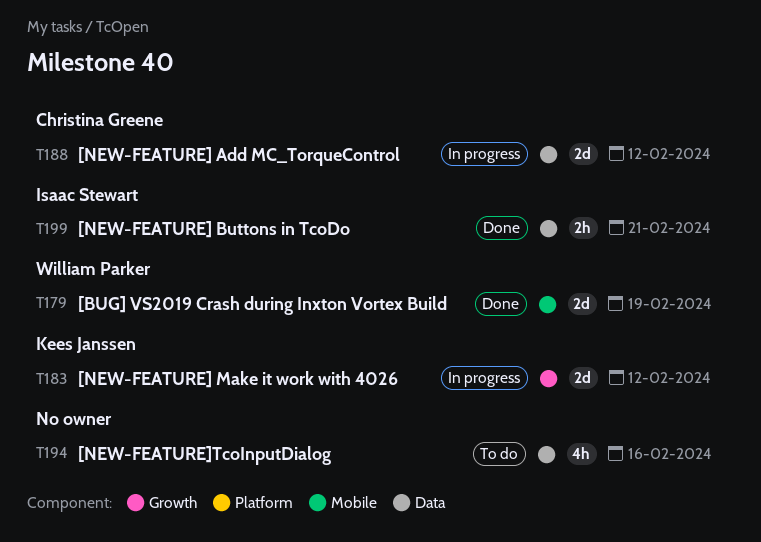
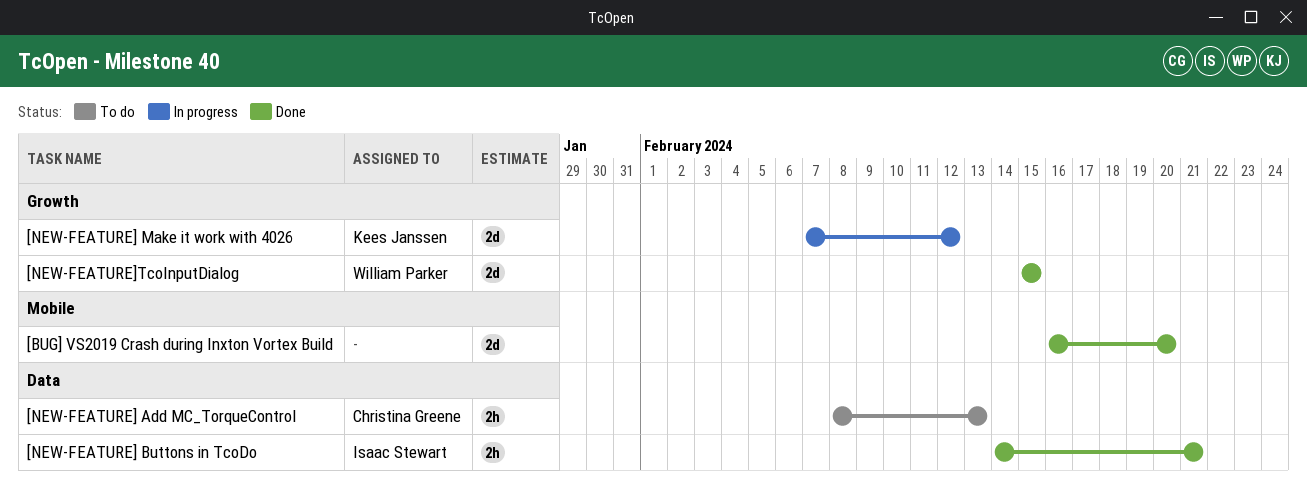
[BUG] VS2019 Crash during Inxton Vortex Build, owner: William Parker -> none
[BUG] VS2019 Crash during Inxton Vortex Build, due: Feb 19 -> Feb 20
[NEW-FEATURE] Add MC_TorqueControl, status: In progress -> To do
[NEW-FEATURE] Add MC_TorqueControl, estimate: 2d -> 2h
[NEW-FEATURE] Add MC_TorqueControl, due: Feb 12 -> Feb 13
[NEW-FEATURE]TcoInputDialog, status: To do -> Done
[NEW-FEATURE]TcoInputDialog, owner: none -> William Parker
[NEW-FEATURE]TcoInputDialog, label: Data -> Growth
[NEW-FEATURE]TcoInputDialog, estimate: 4h -> 2d
[NEW-FEATURE]TcoInputDialog, due: Feb 16 -> Feb 15

